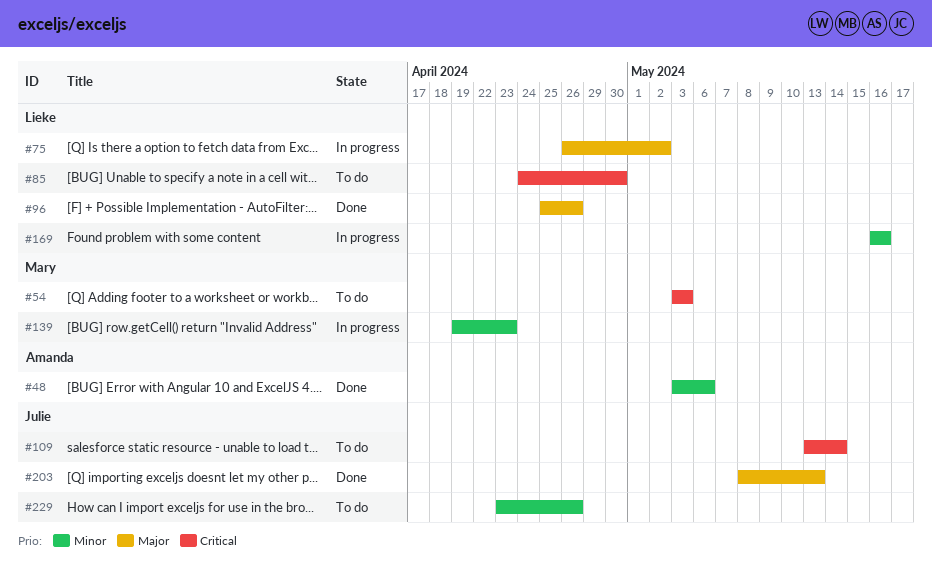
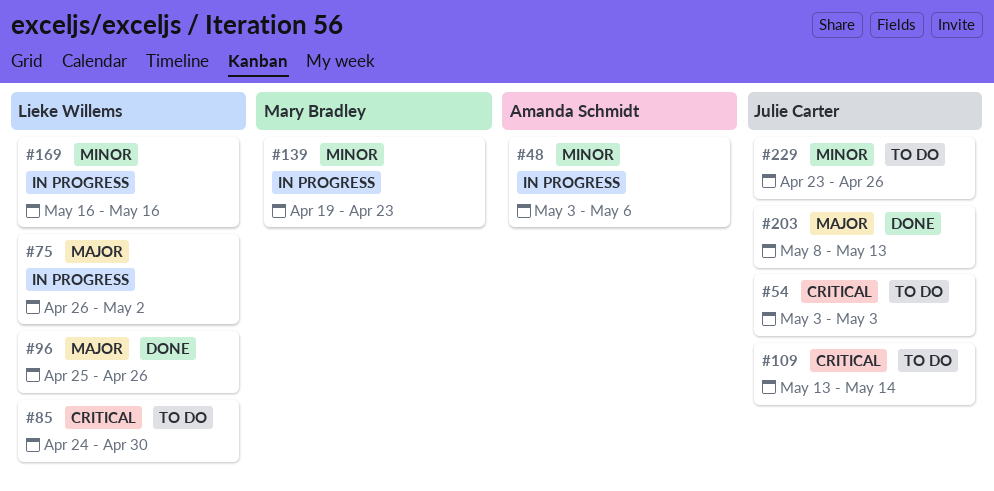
#48, status: Done -> In progress
#54, owner: Mary Bradley -> Julie Carter

